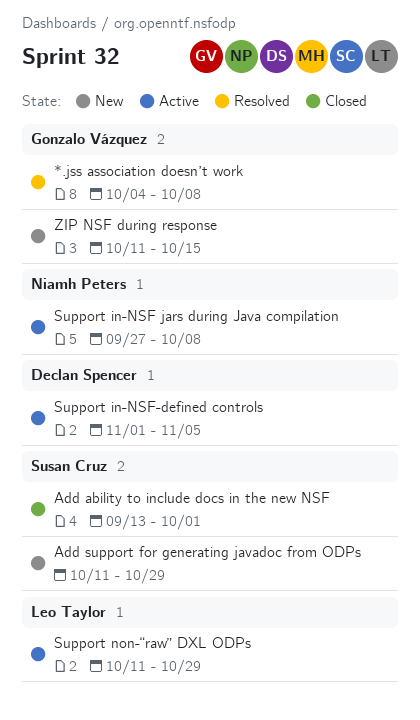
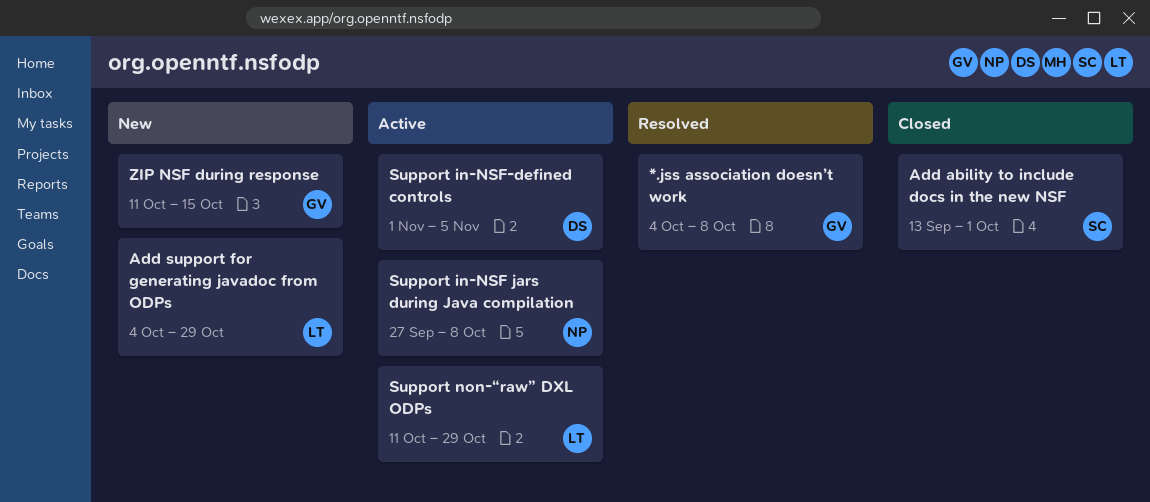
Add support for generating javadoc from ODPs, owner: Susan Cruz -> Leo Taylor
Add support for generating javadoc from ODPs, start: Oct 11 -> Oct 4

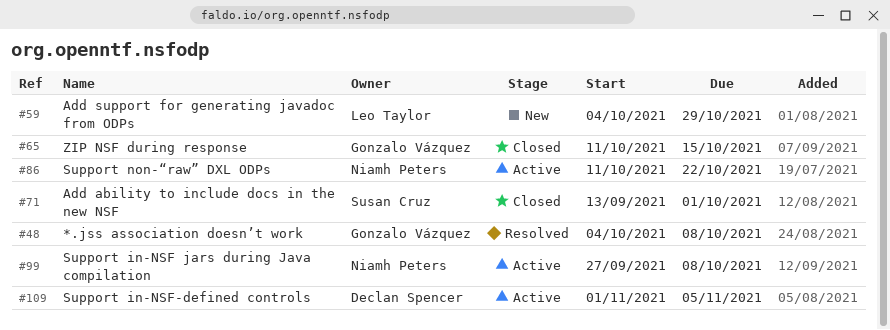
Support non-“raw” DXL ODPs, owner: Leo Taylor -> Niamh Peters
Support non-“raw” DXL ODPs, due: Oct 29 -> Oct 22
ZIP NSF during response, status: New -> Closed

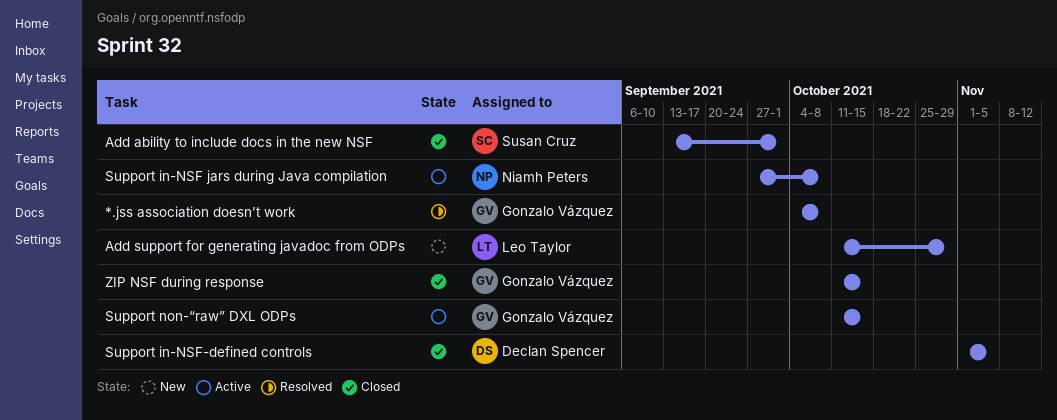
Add support for generating javadoc from ODPs, start: Oct 4 -> Oct 11
Support in-NSF-defined controls, status: Active -> Closed
Support non-“raw” DXL ODPs, owner: Niamh Peters -> Gonzalo Vázquez
Support non-“raw” DXL ODPs, due: Oct 22 -> Oct 15

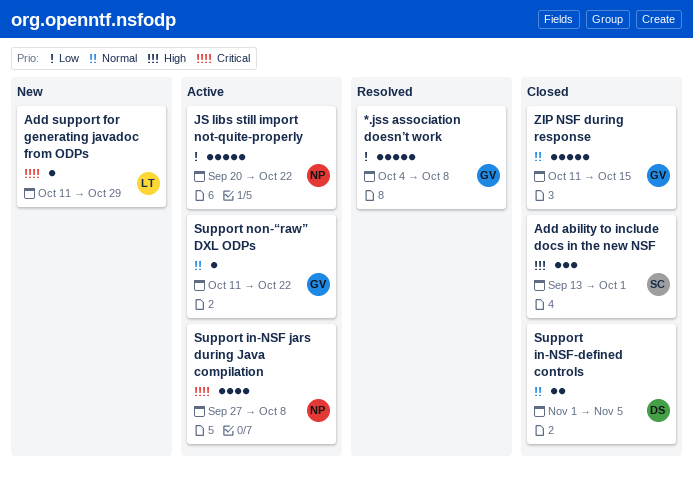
JS libs still import not-quite-properly: none -> present
Support non-“raw” DXL ODPs, due: Oct 15 -> Oct 22

